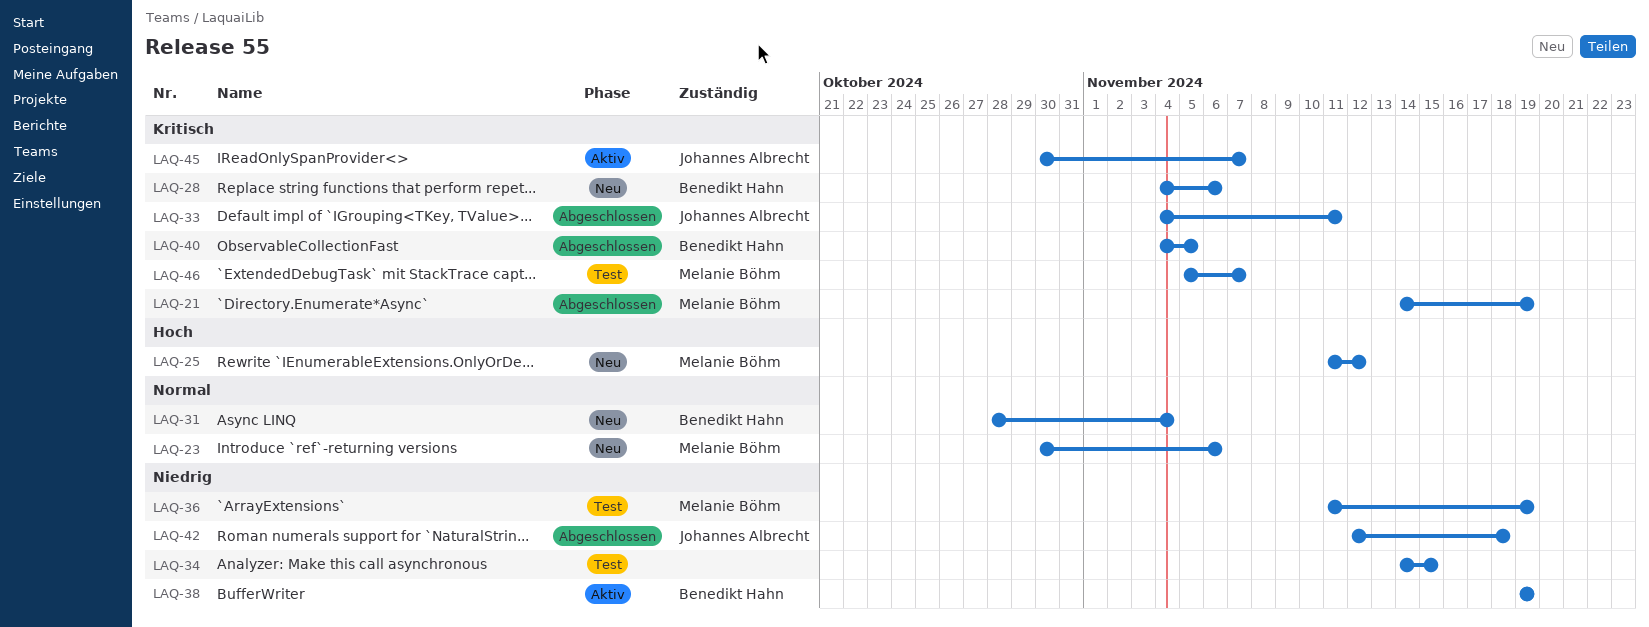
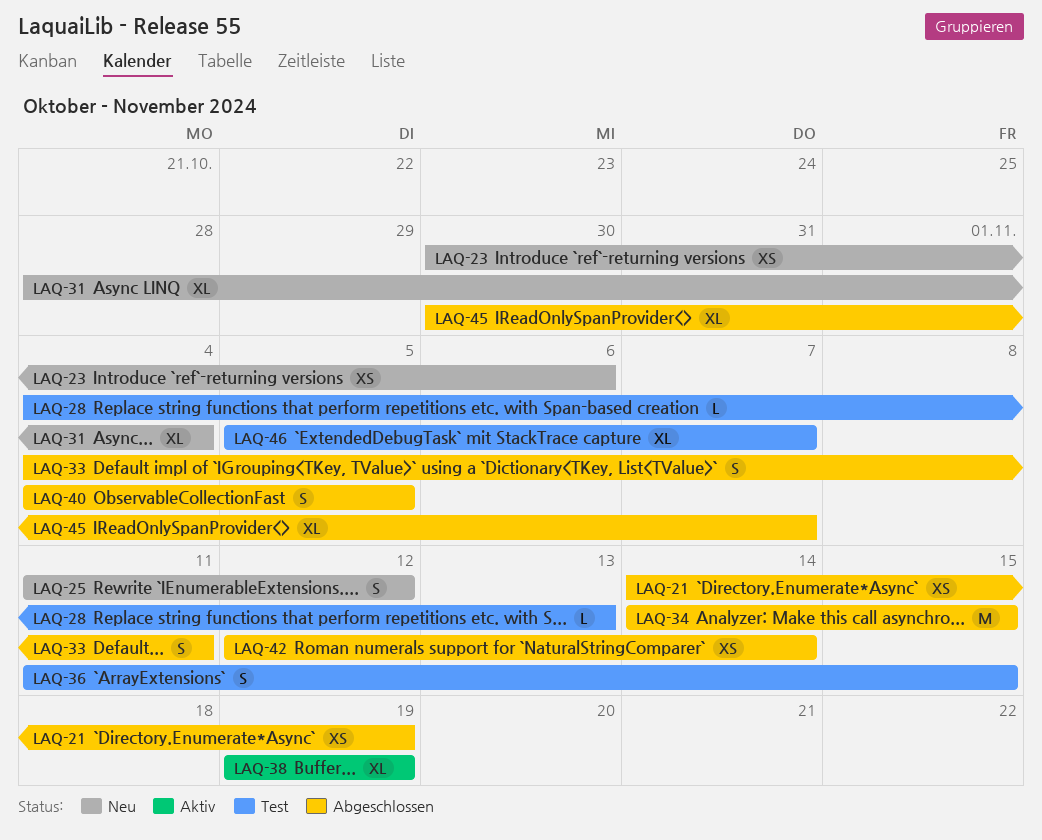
LAQ-28, status: Neu -> Test
LAQ-28, due: Nov 6 -> Nov 13
LAQ-34, status: Test -> Abgeschlossen
LAQ-36, due: Nov 19 -> Nov 15
LAQ-42, due: Nov 18 -> Nov 14
LAQ-45, status: Aktiv -> Abgeschlossen

